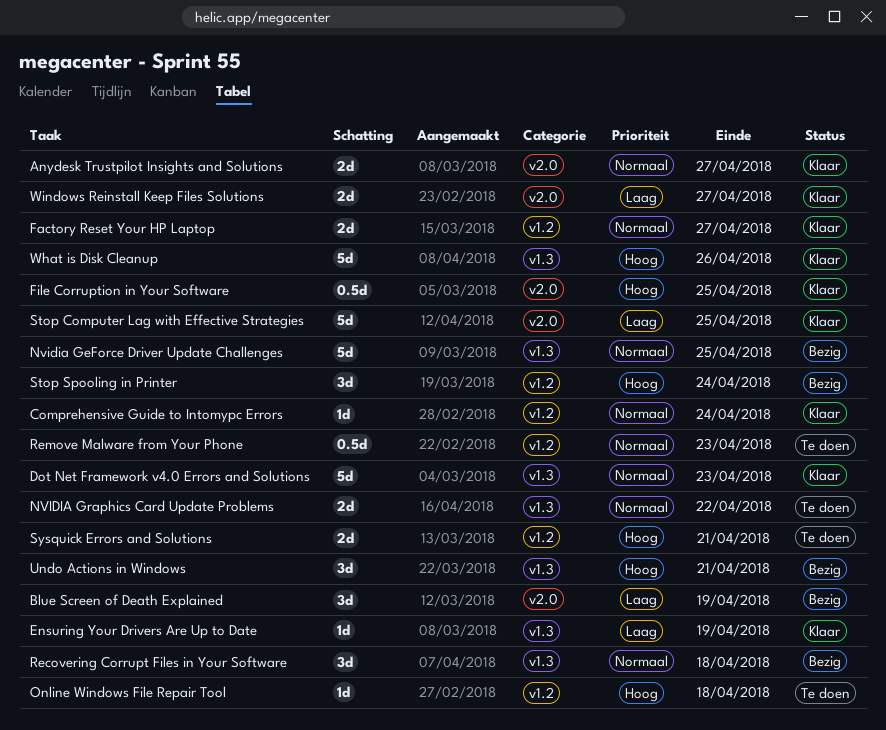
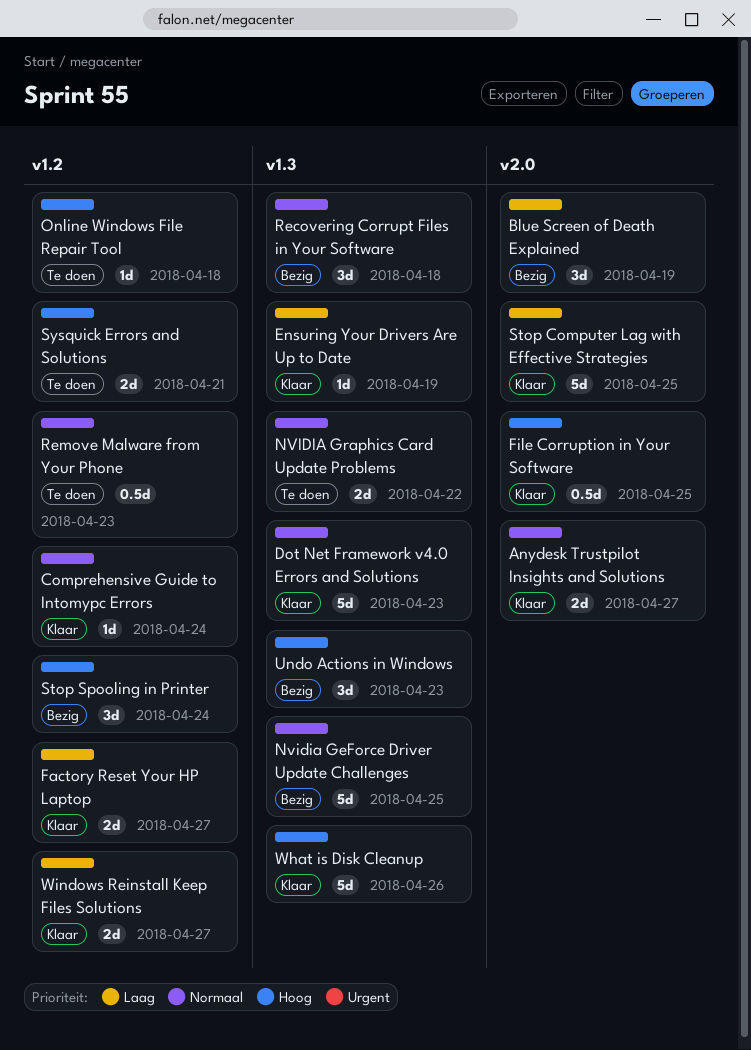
Factory Reset Your HP Laptop, priority: Normaal -> Laag
Undo Actions in Windows, due: Apr 21 -> Apr 23
Windows Reinstall Keep Files Solutions, label: v2.0 -> v1.2

